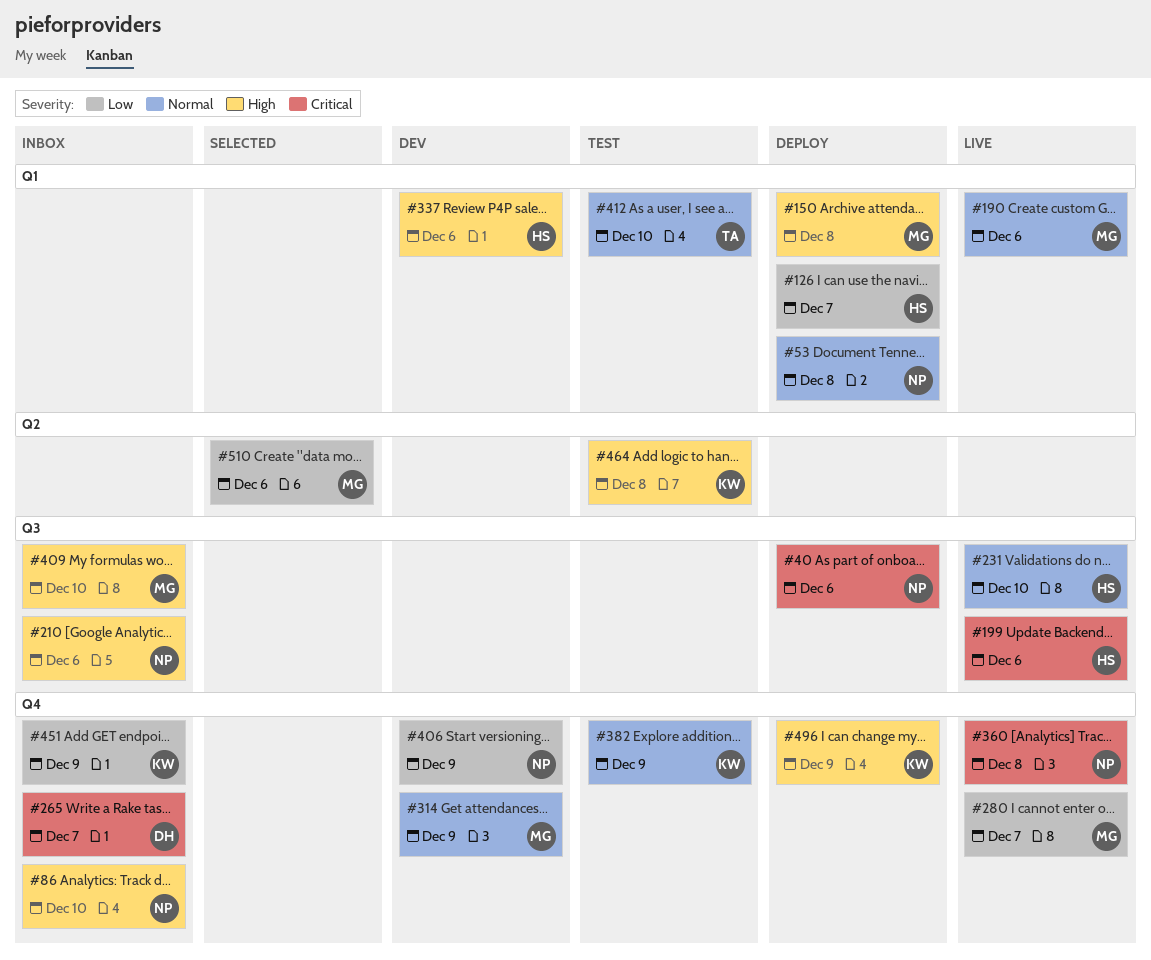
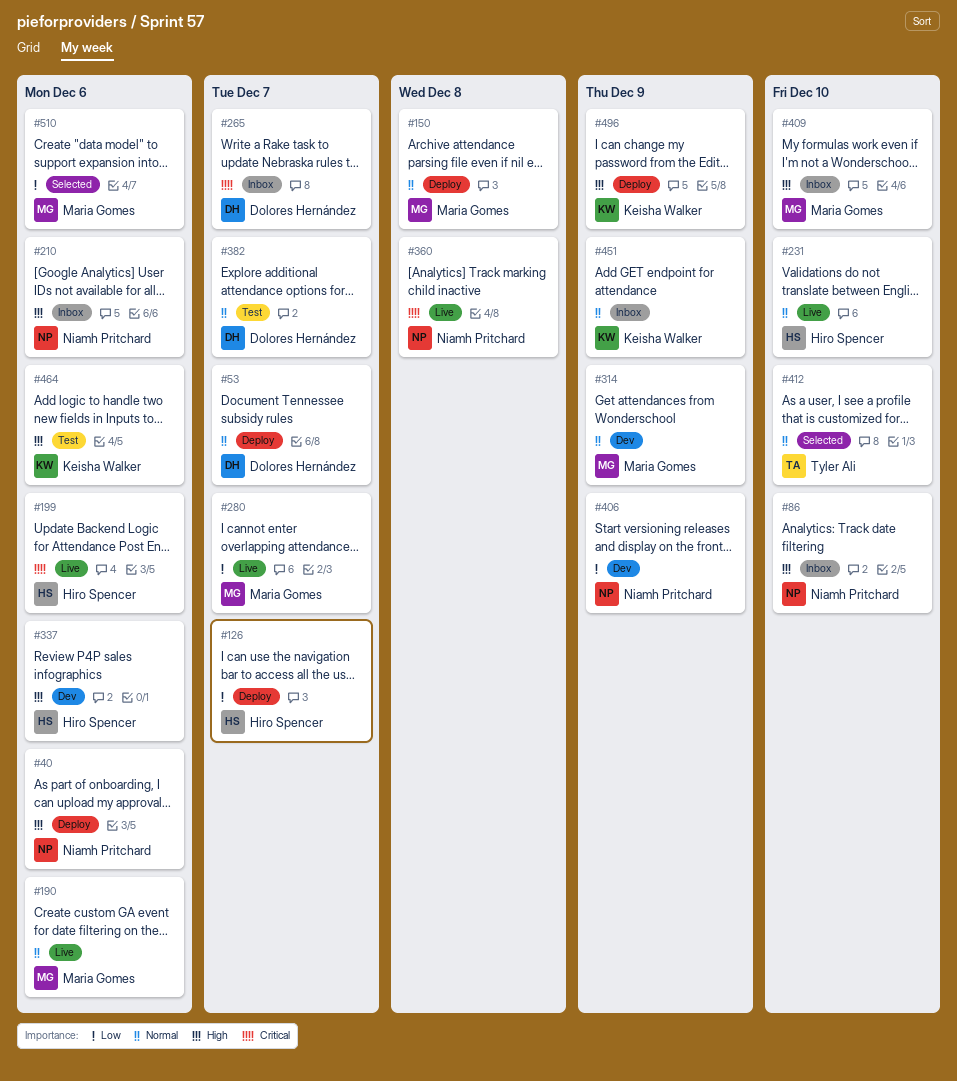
#40, priority: Critical -> High
#53, owner: Niamh Pritchard -> Dolores Hernández
#53, due: Dec 8 -> Dec 7
#150, priority: High -> Normal
#382, owner: Keisha Walker -> Dolores Hernández
#382, due: Dec 9 -> Dec 7
#412, status: Test -> Selected
#451, priority: Low -> Normal
#464, due: Dec 8 -> Dec 6

